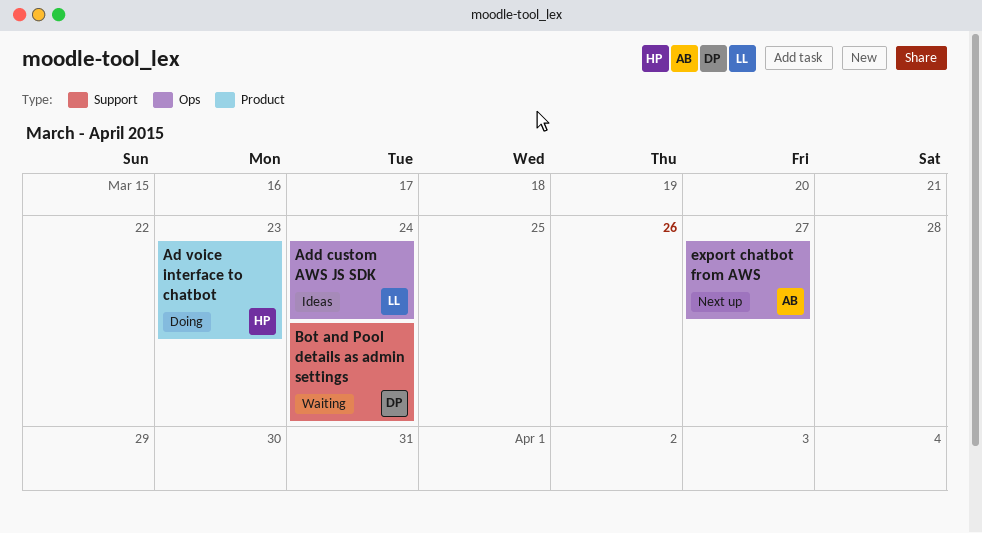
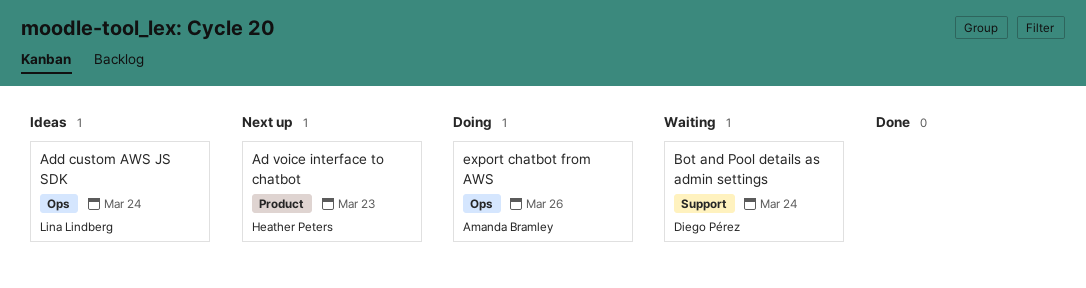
Ad voice interface to chatbot, status: Doing -> Next up
export chatbot from AWS, status: Next up -> Doing
export chatbot from AWS, due: Mar 27 -> Mar 26

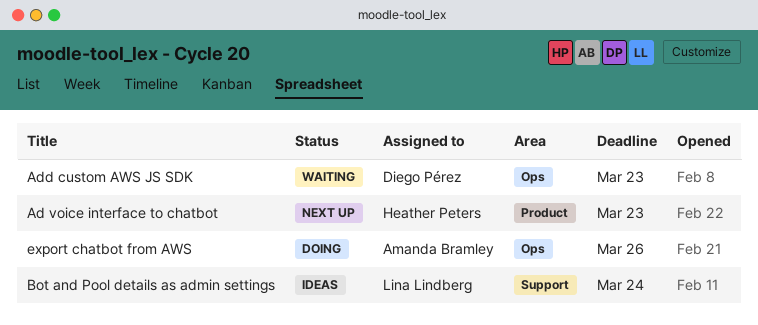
Add custom AWS JS SDK, status: Ideas -> Waiting
Add custom AWS JS SDK, owner: Lina Lindberg -> Diego Pérez
Add custom AWS JS SDK, due: Mar 24 -> Mar 23
Bot and Pool details as admin settings, status: Waiting -> Ideas
Bot and Pool details as admin settings, owner: Diego Pérez -> Lina Lindberg

